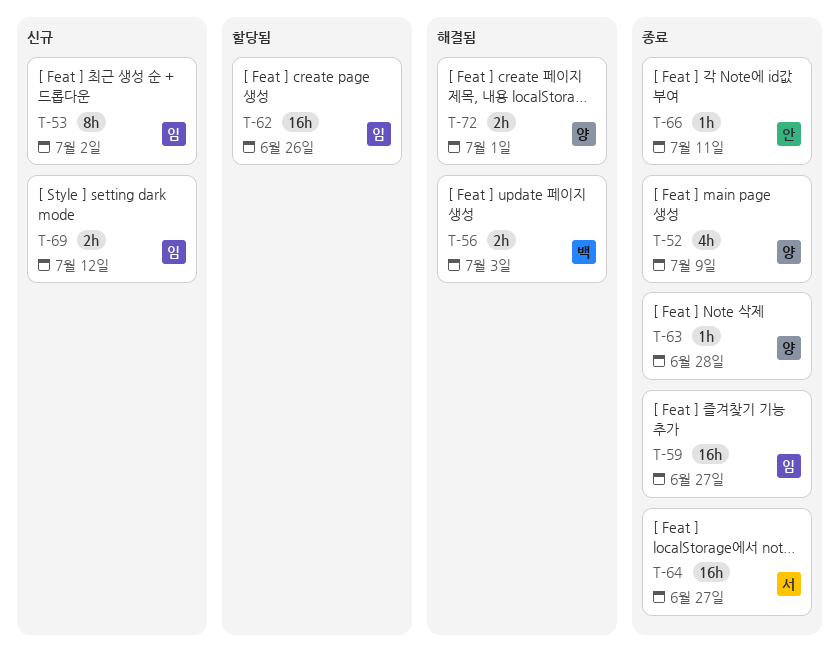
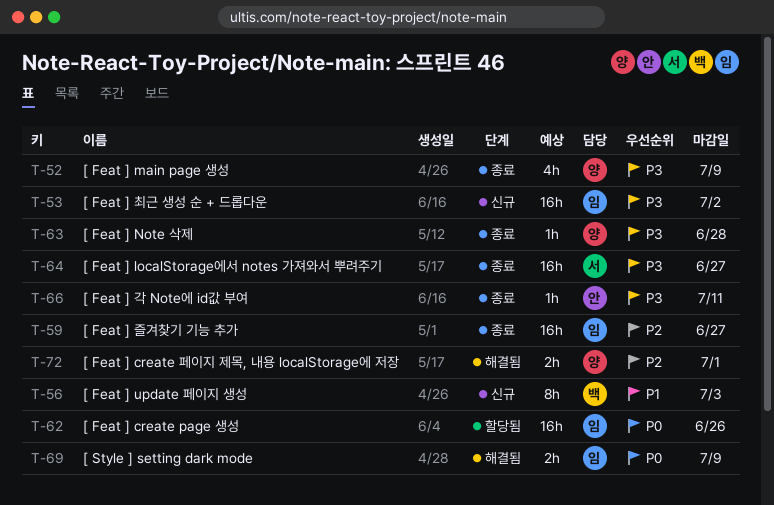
T-53, estimate: 8h -> 16h
T-56, status: 해결됨 -> 신규
T-56, estimate: 2h -> 8h
T-69, status: 신규 -> 해결됨
T-69, due: Jul 12 -> Jul 9

